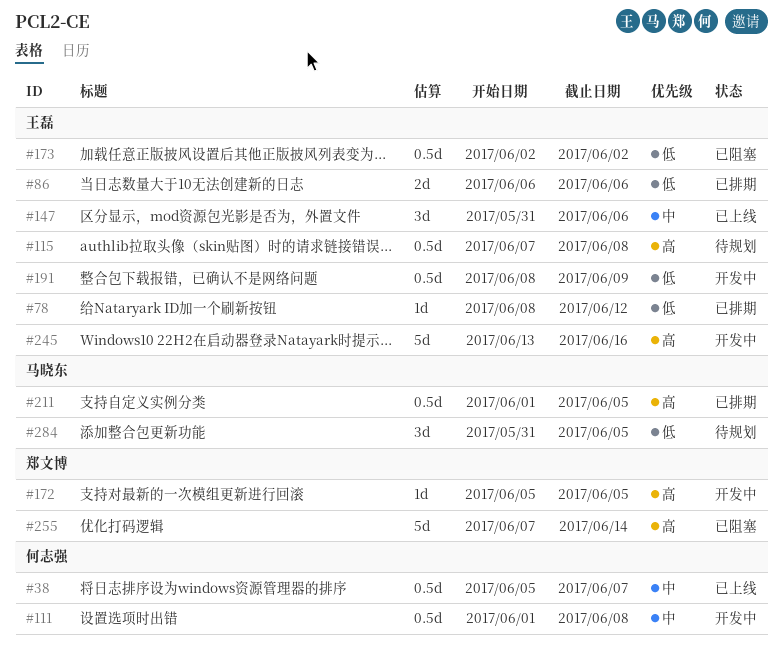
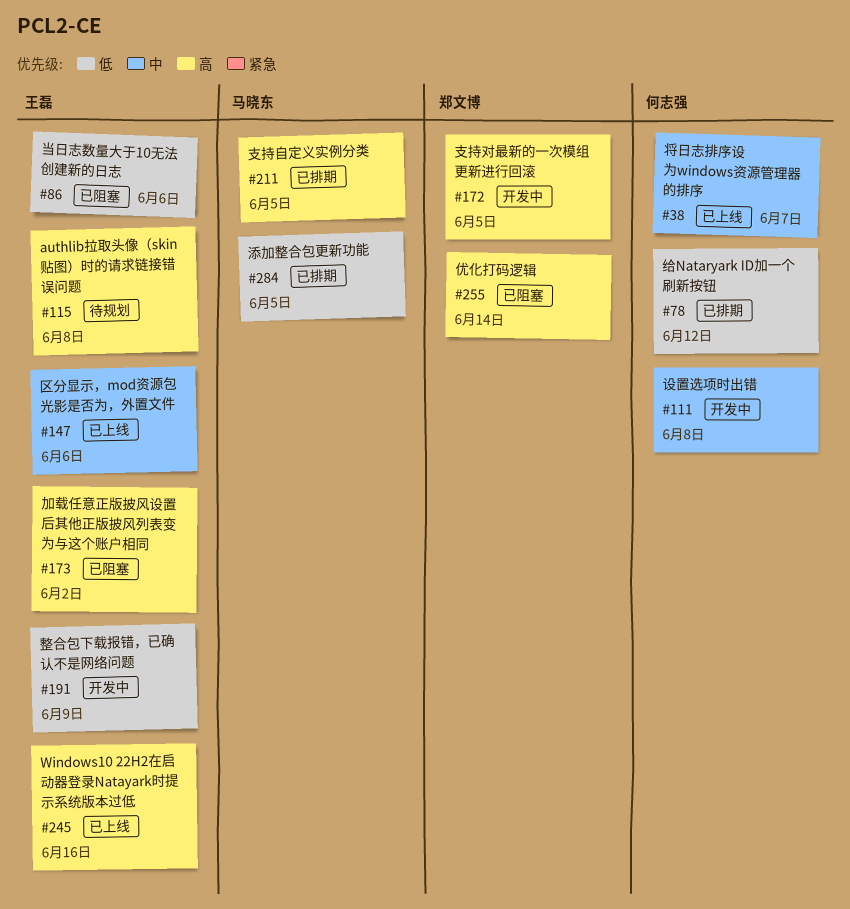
#78, owner: 王磊 -> 何志强
#86, status: 已排期 -> 已阻塞
#173, priority: 低 -> 高
#245, status: 开发中 -> 已上线
#284, status: 待规划 -> 已排期

